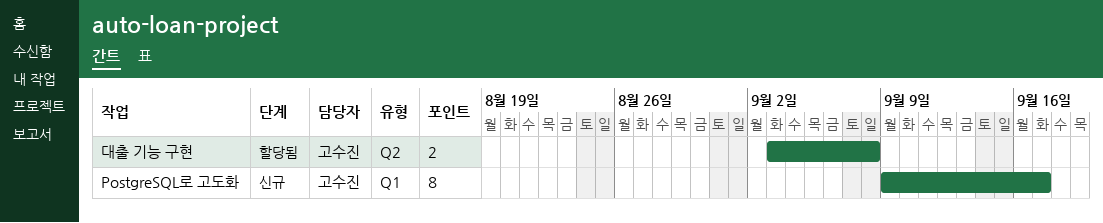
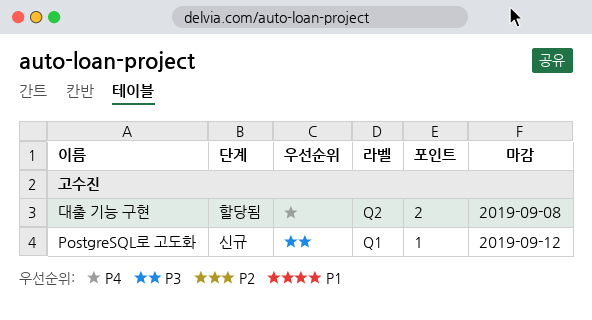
PostgreSQL로 고도화, estimate: 8 -> 1
PostgreSQL로 고도화, due: Sep 17 -> Sep 12

